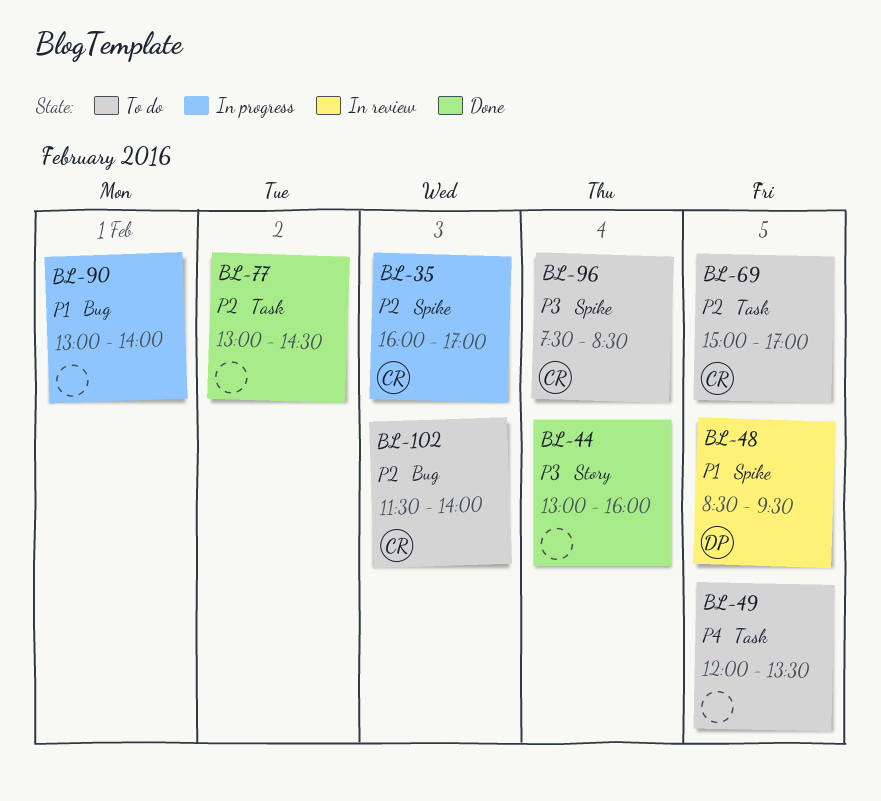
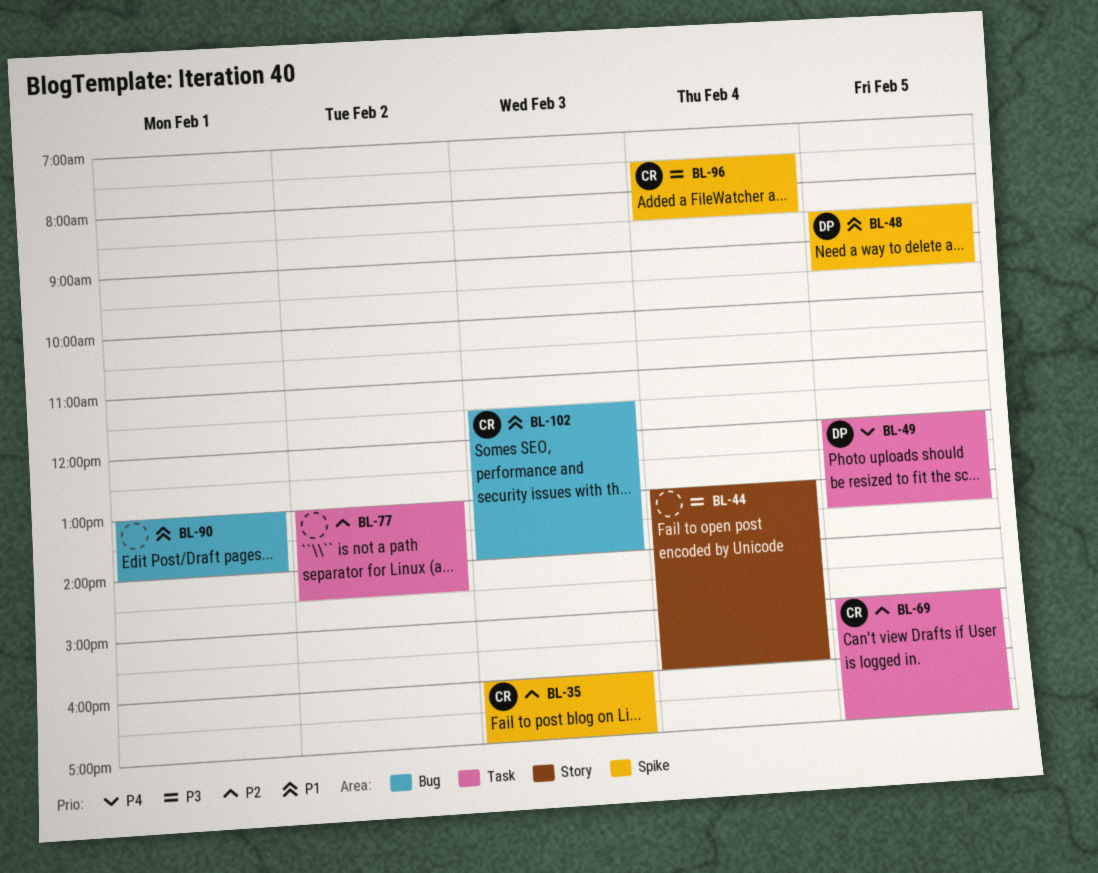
BL-49, owner: none -> DP
BL-102, priority: P2 -> P1

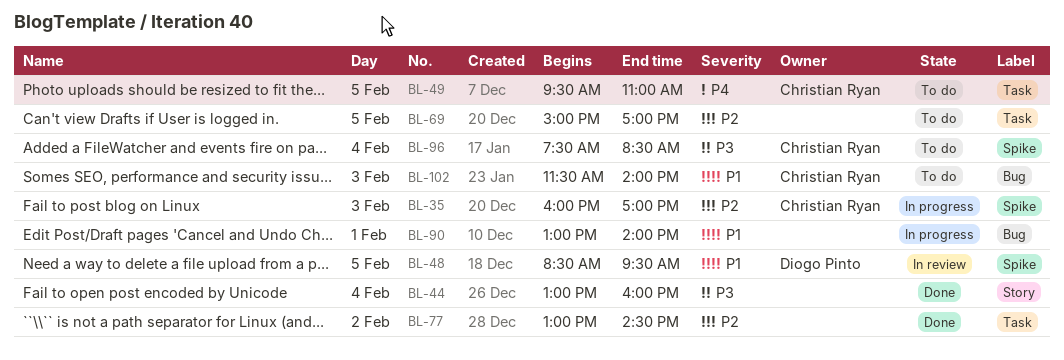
BL-49, owner: Diogo Pinto -> Christian Ryan
BL-49, begins: 12:00 -> 09:30
BL-49, ends: 13:30 -> 11:00
BL-69, owner: Christian Ryan -> none

